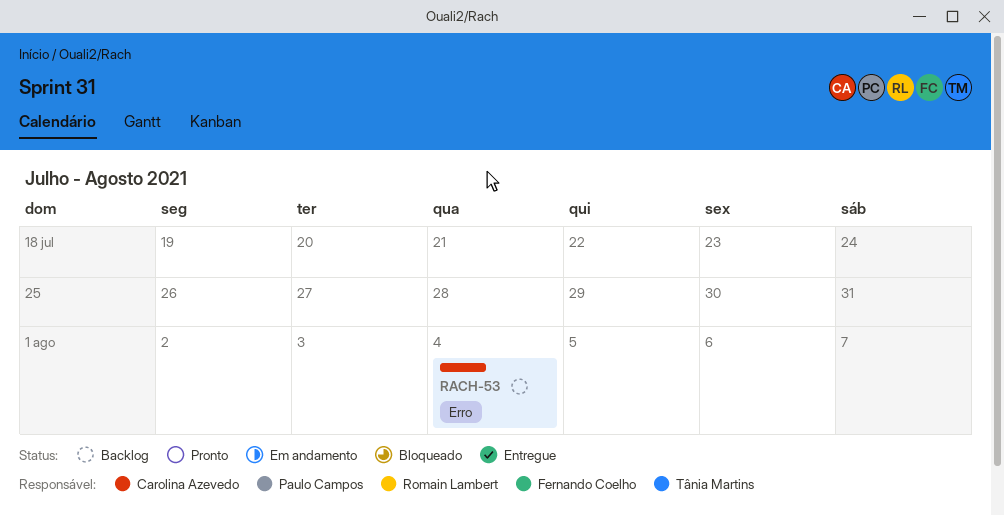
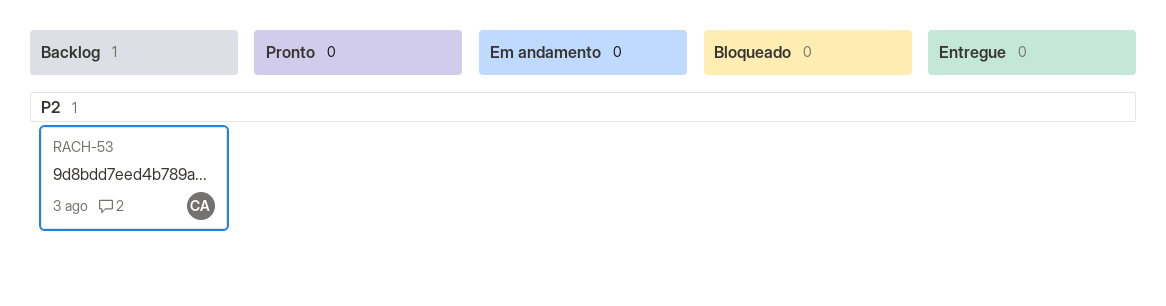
RACH-53, due: Aug 4 -> Aug 3

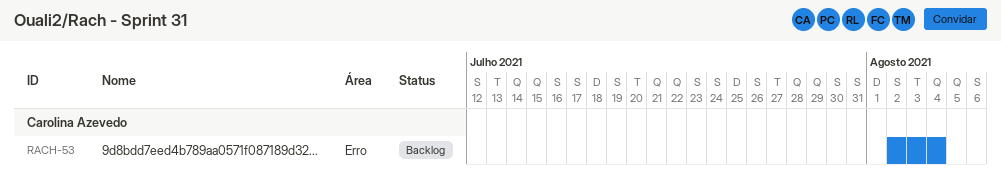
RACH-53, due: Aug 3 -> Aug 4

